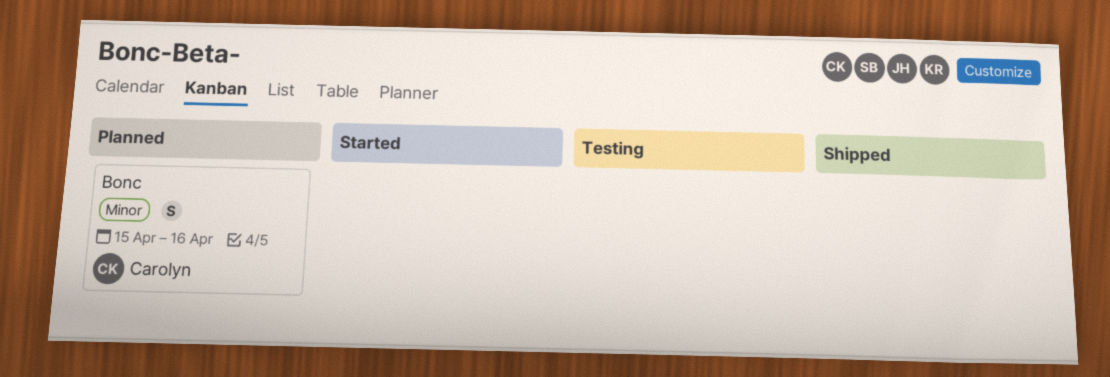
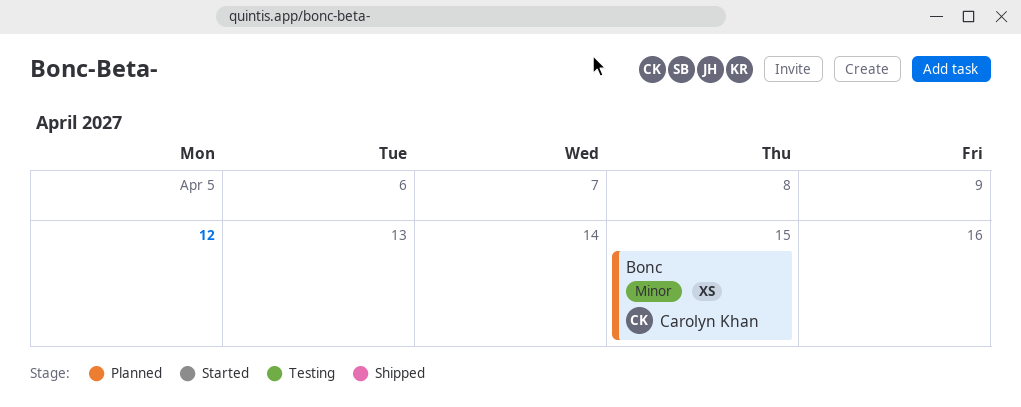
Bonc, estimate: S -> XS
Bonc, due: Apr 16 -> Apr 15

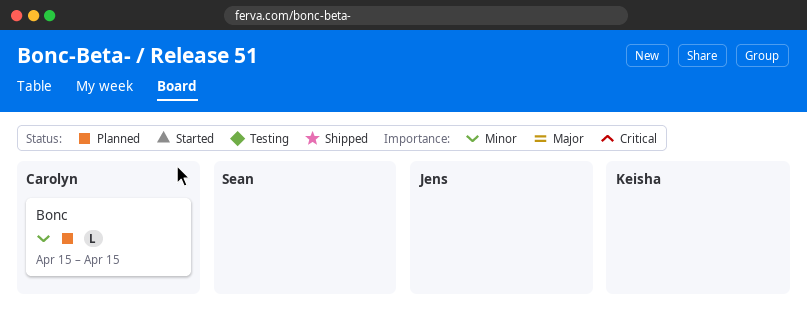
Bonc, estimate: XS -> L

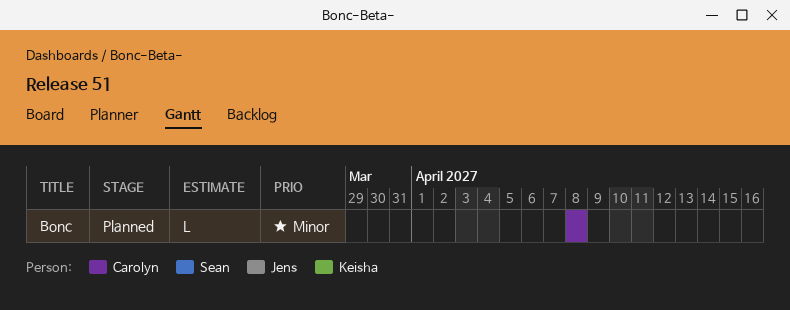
Bonc, start: Apr 15 -> Apr 8
Bonc, due: Apr 15 -> Apr 8

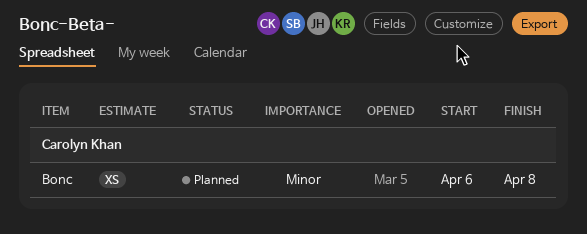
Bonc, estimate: L -> XS
Bonc, start: Apr 8 -> Apr 6

